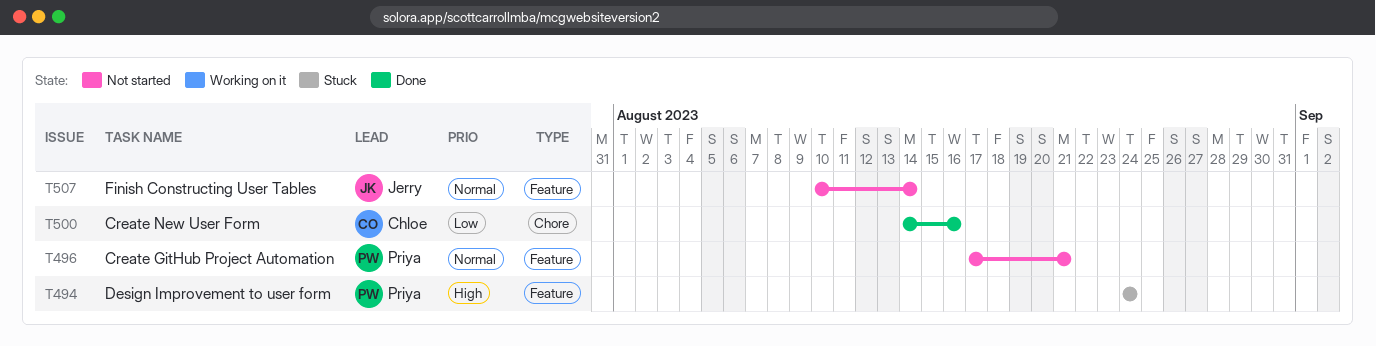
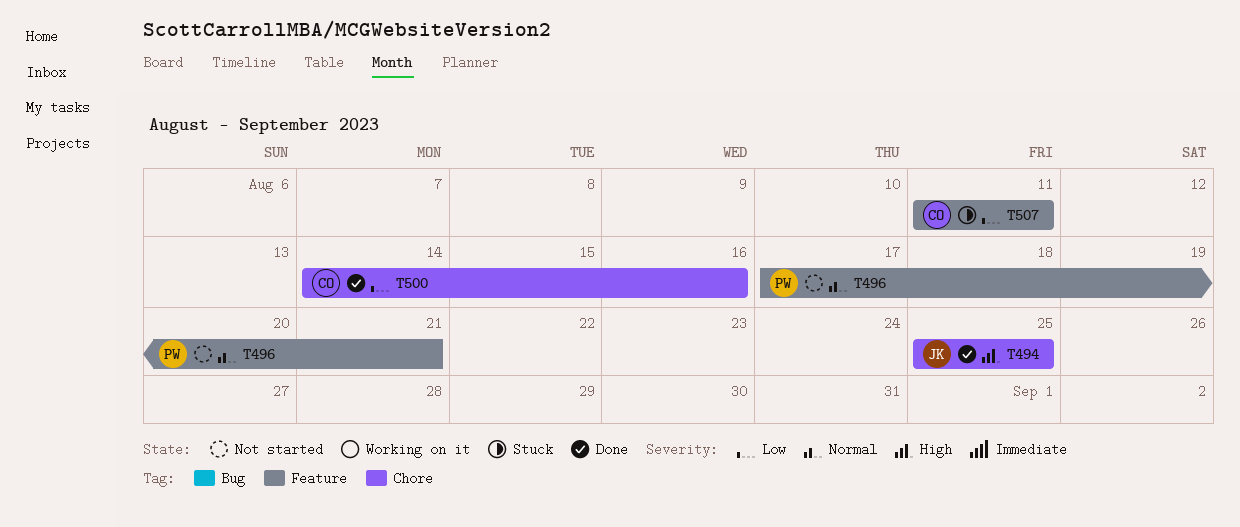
T494, status: Stuck -> Done
T494, owner: Priya -> Jerry
T494, label: Feature -> Chore
T494, start: Aug 24 -> Aug 25
T494, due: Aug 24 -> Aug 25
T507, status: Not started -> Stuck
T507, owner: Jerry -> Chloe
T507, priority: Normal -> Low
T507, start: Aug 10 -> Aug 11
T507, due: Aug 14 -> Aug 11

